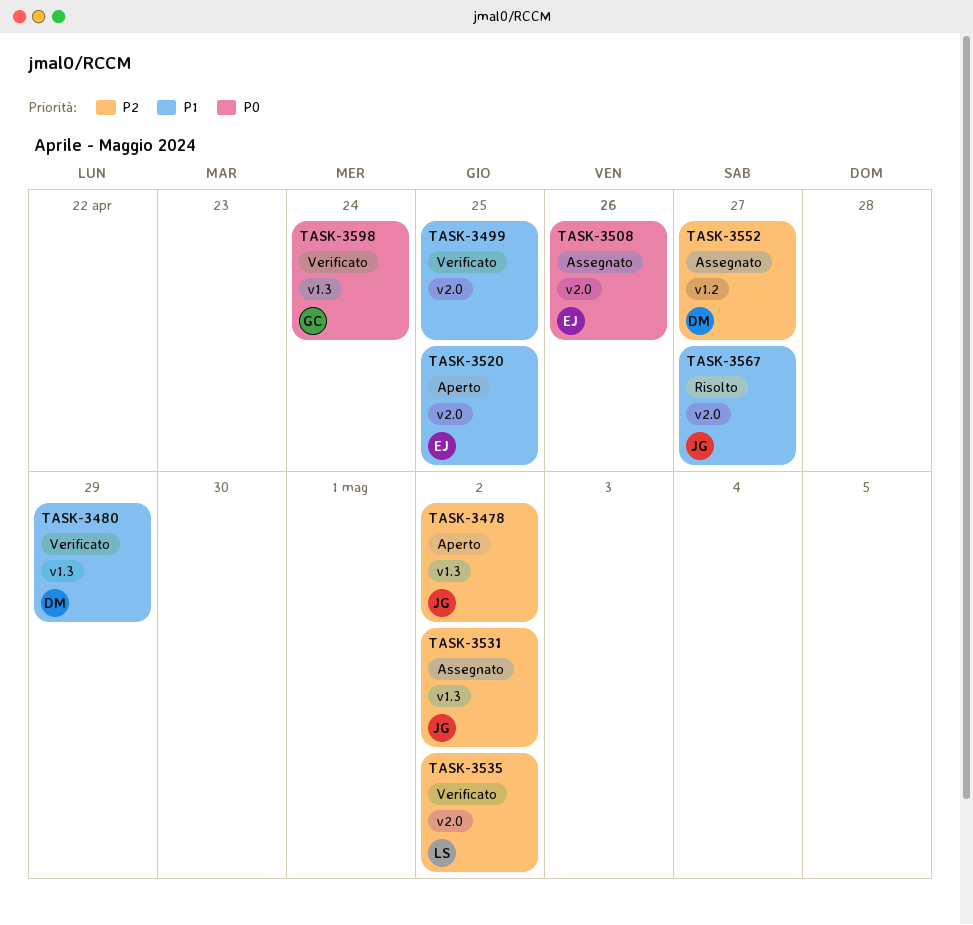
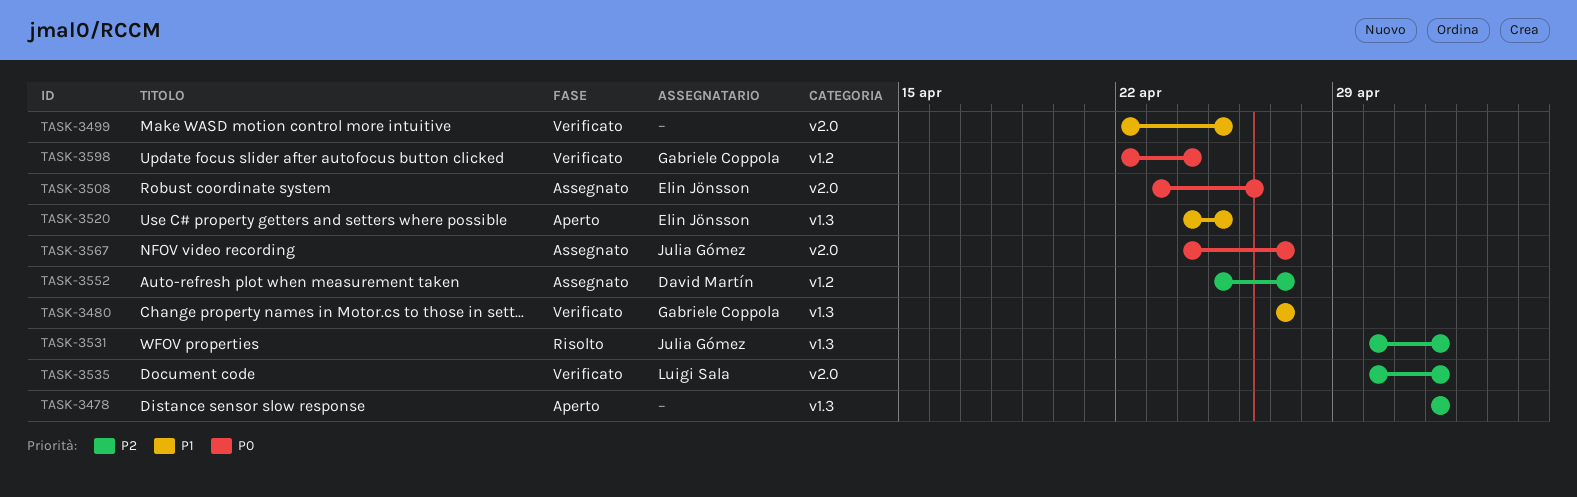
TASK-3478, owner: Julia Gómez -> none
TASK-3480, owner: David Martín -> Gabriele Coppola
TASK-3480, due: Apr 29 -> Apr 27
TASK-3520, label: v2.0 -> v1.3
TASK-3531, status: Assegnato -> Risolto
TASK-3567, status: Risolto -> Assegnato
TASK-3567, priority: P1 -> P0
TASK-3598, label: v1.3 -> v1.2

